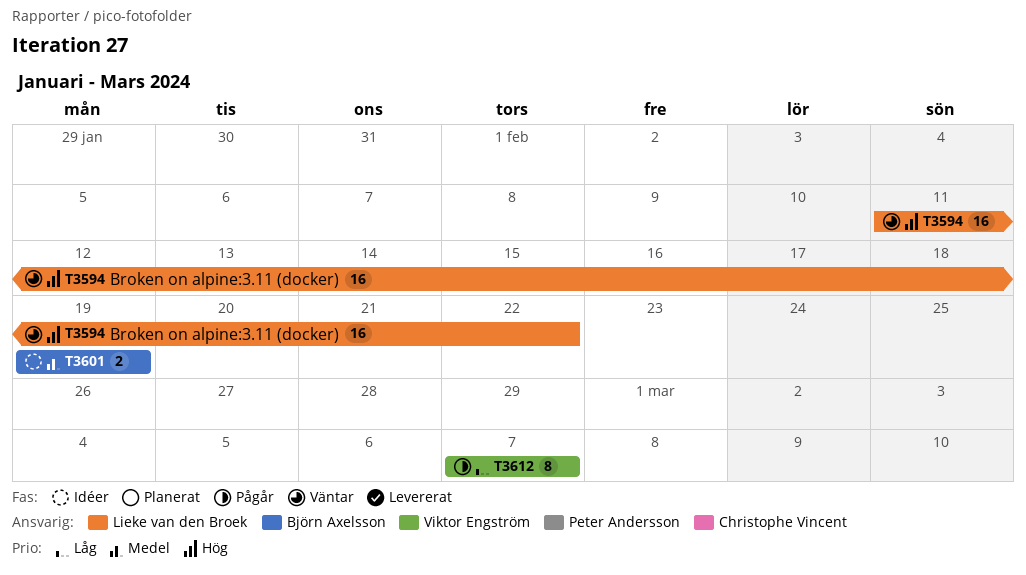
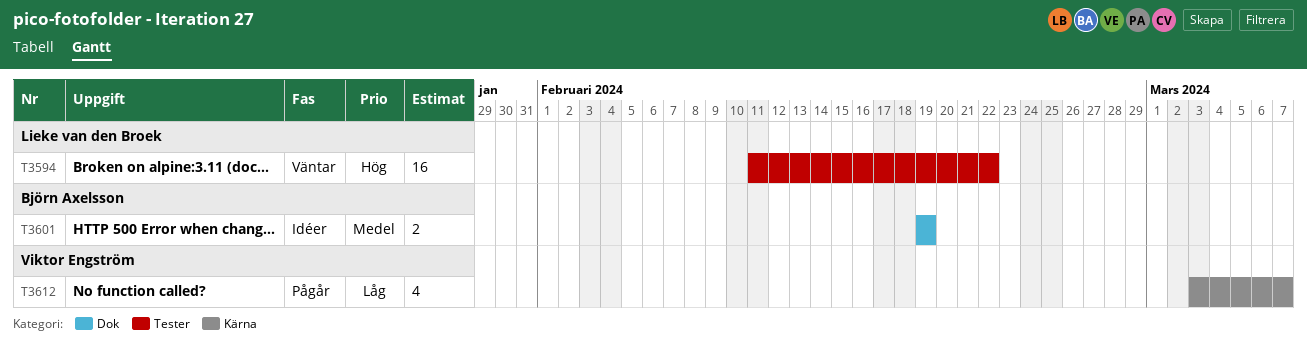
T3612, estimate: 8 -> 4
T3612, start: Mar 7 -> Mar 3

